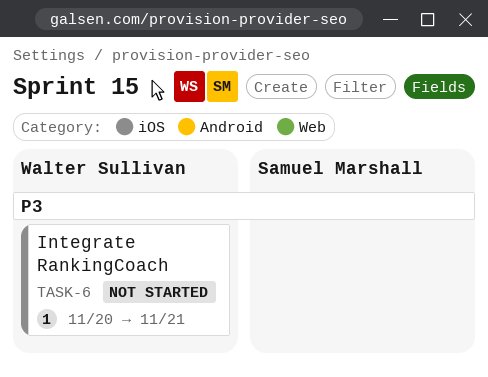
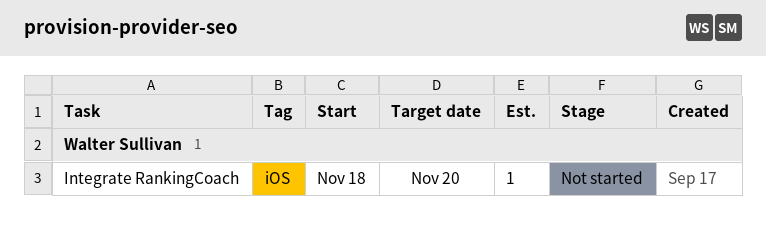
Integrate RankingCoach, start: Nov 20 -> Nov 18
Integrate RankingCoach, due: Nov 21 -> Nov 20

